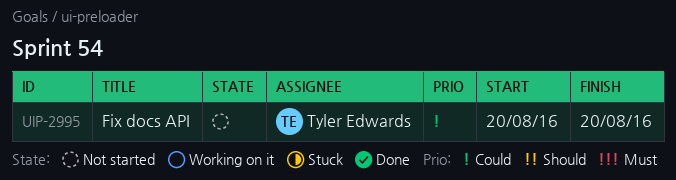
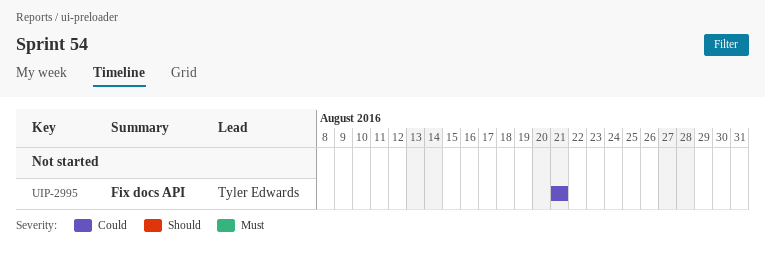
UIP-2995, start: Aug 20 -> Aug 21
UIP-2995, due: Aug 20 -> Aug 21

